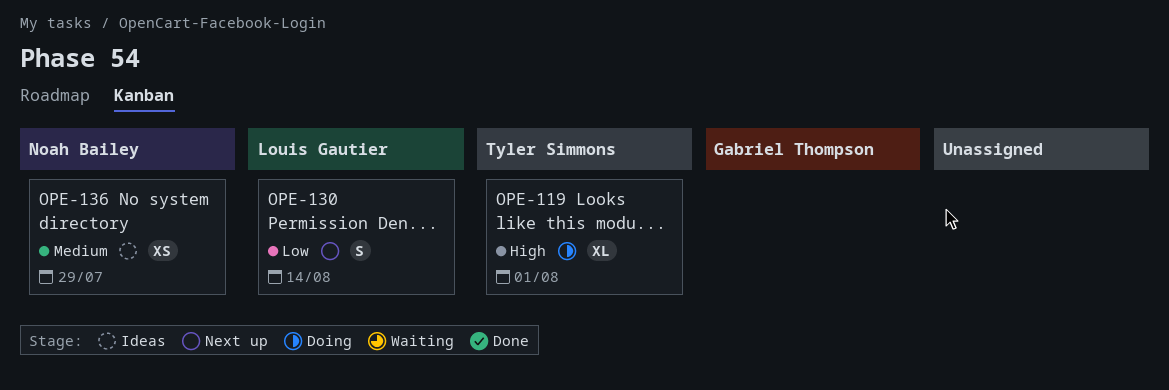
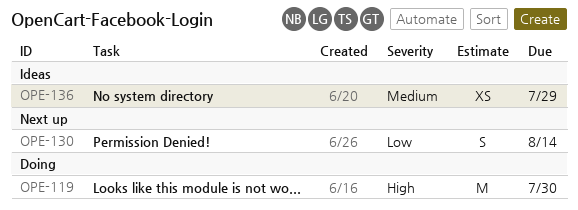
OPE-119, estimate: XL -> M
OPE-119, due: Aug 1 -> Jul 30

